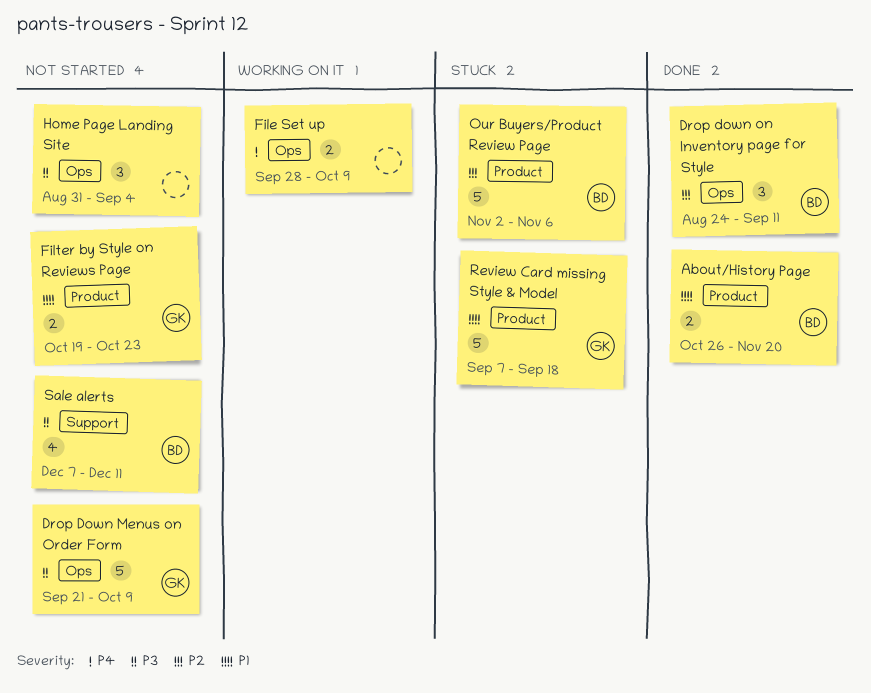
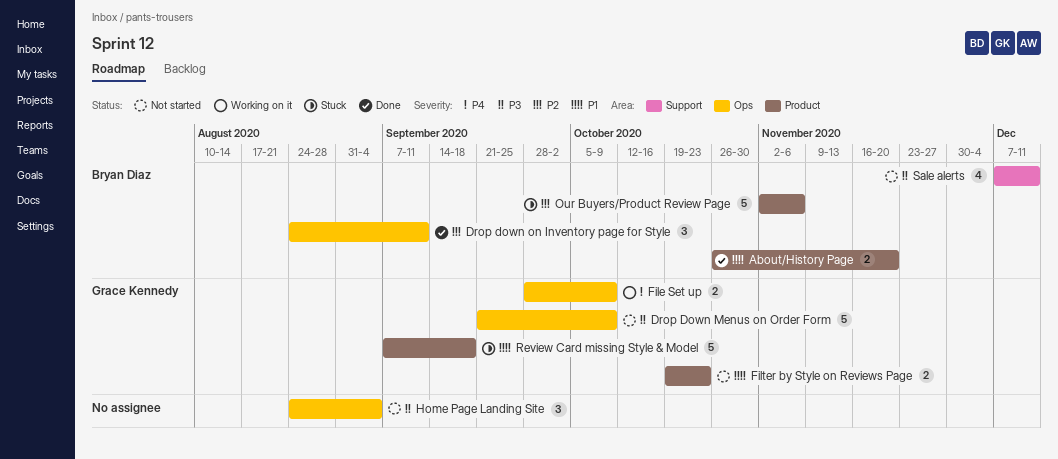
File Set up, owner: none -> Grace Kennedy
Home Page Landing Site, start: Aug 31 -> Aug 24

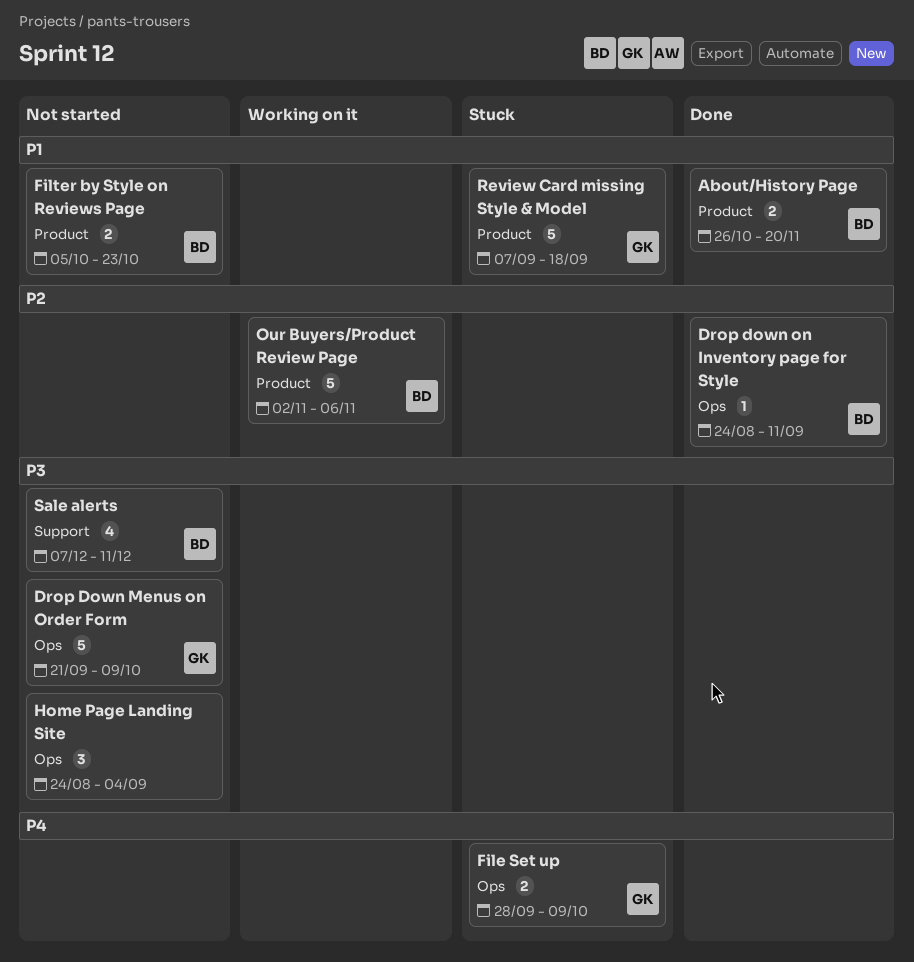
Drop down on Inventory page for Style, estimate: 3 -> 1
File Set up, status: Working on it -> Stuck
Filter by Style on Reviews Page, owner: Grace Kennedy -> Bryan Diaz
Filter by Style on Reviews Page, start: Oct 19 -> Oct 5
Our Buyers/Product Review Page, status: Stuck -> Working on it

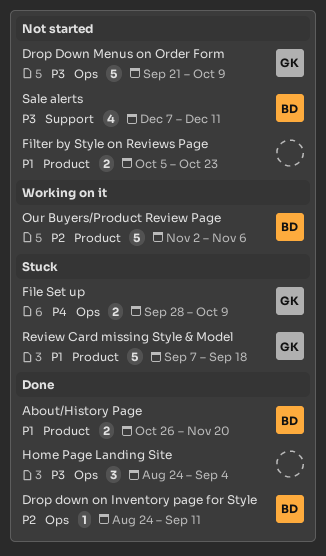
Filter by Style on Reviews Page, owner: BD -> none
Home Page Landing Site, status: Not started -> Done

